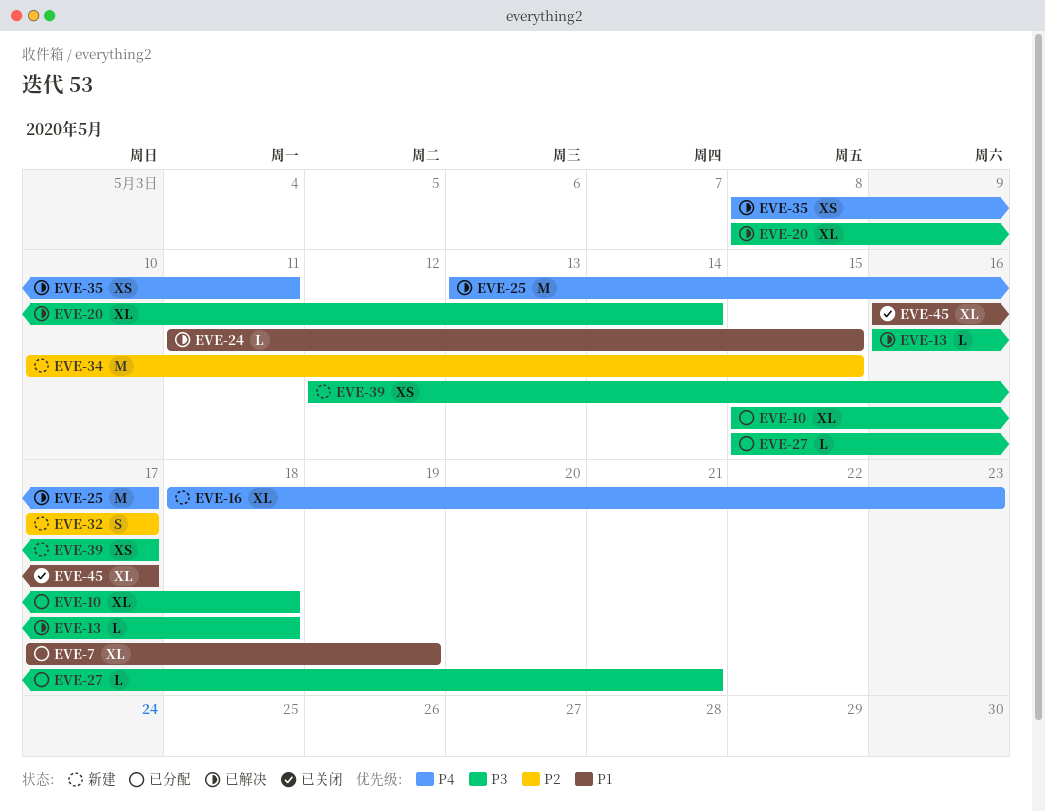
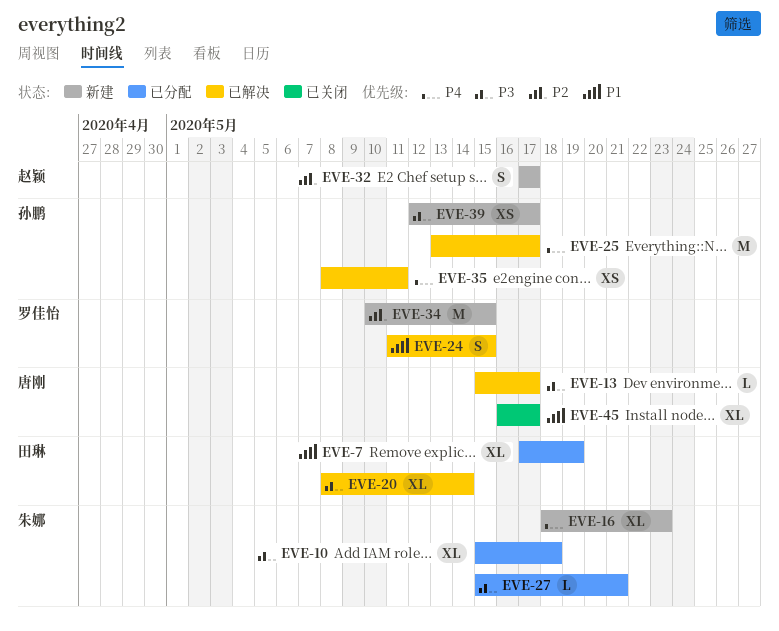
EVE-13, start: May 16 -> May 15
EVE-13, due: May 18 -> May 17
EVE-24, estimate: L -> S

